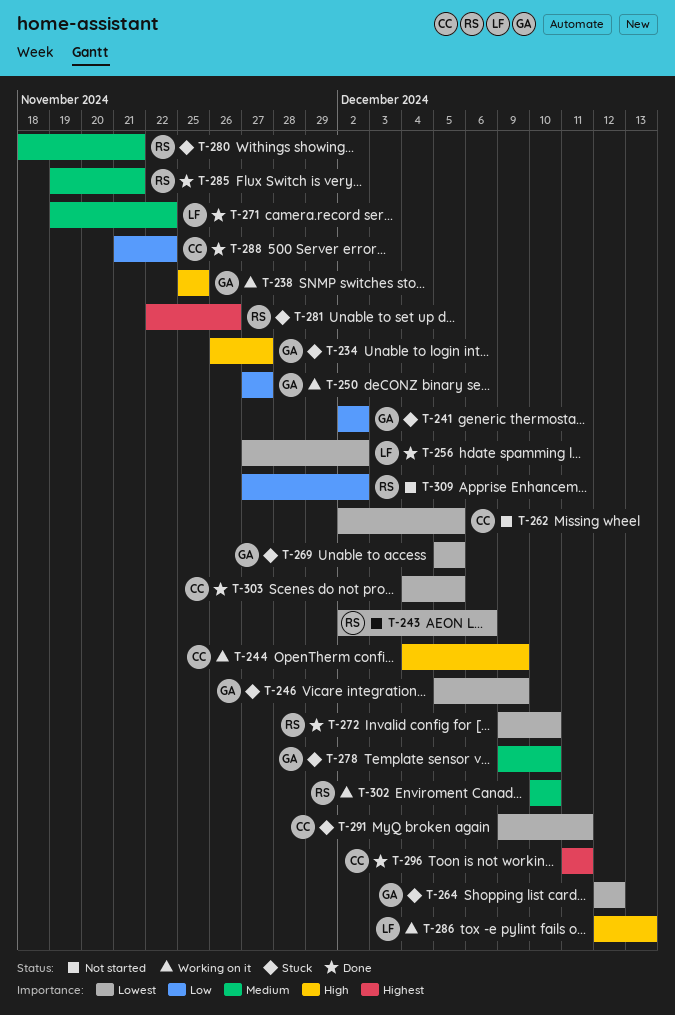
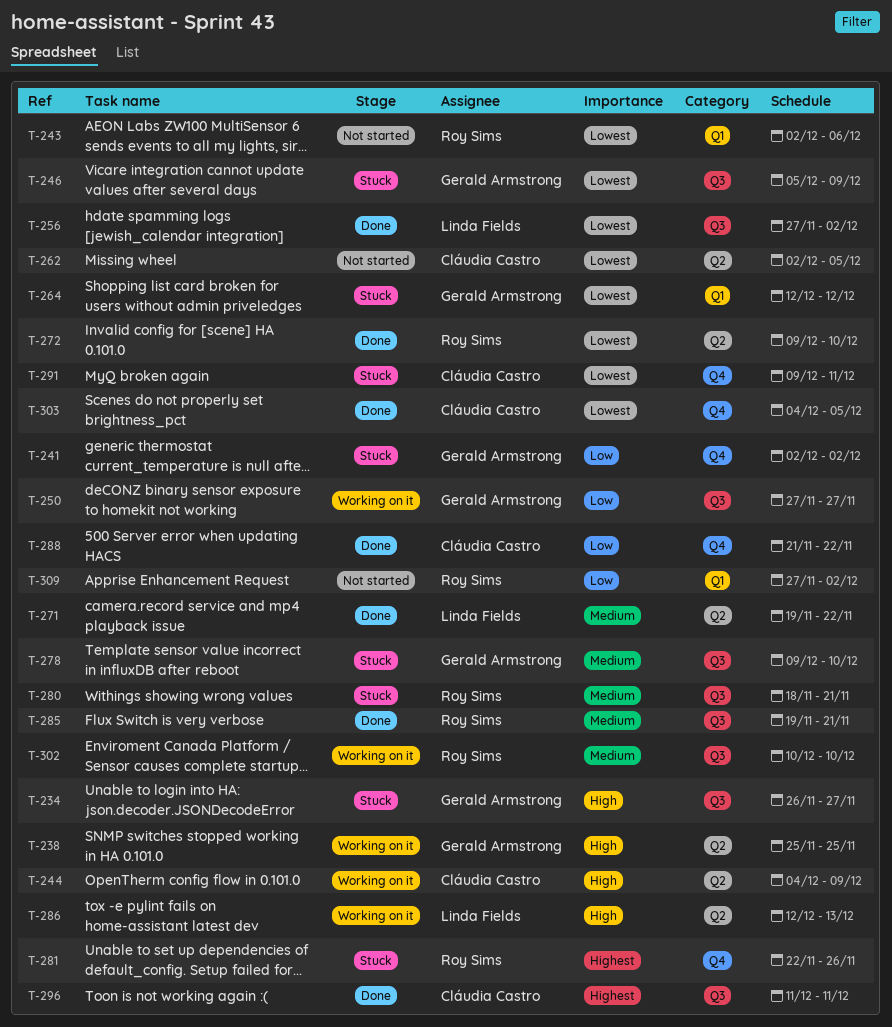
T-269: present -> none

